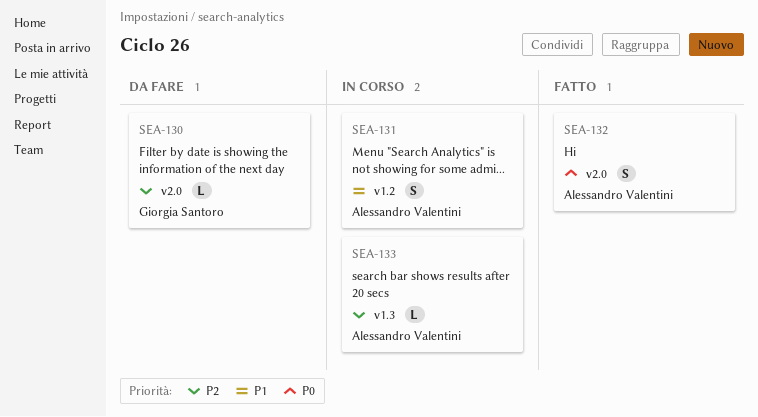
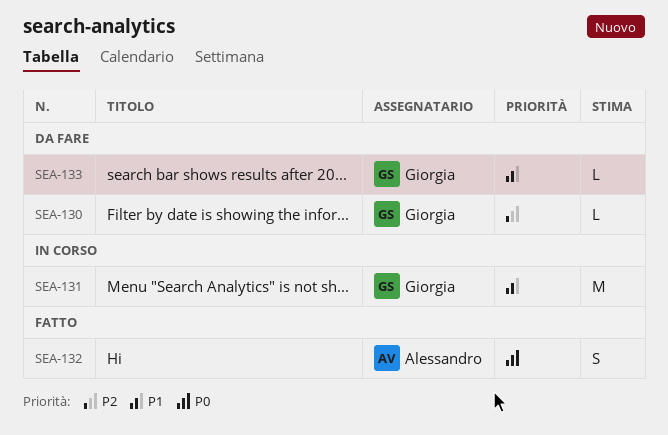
SEA-131, owner: Alessandro Valentini -> Giorgia Santoro
SEA-131, estimate: S -> M
SEA-133, status: In corso -> Da fare
SEA-133, owner: Alessandro Valentini -> Giorgia Santoro
SEA-133, priority: P2 -> P1

